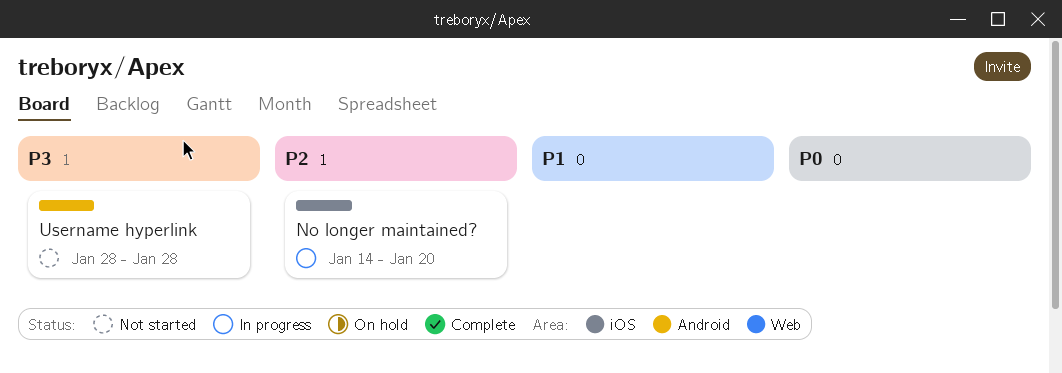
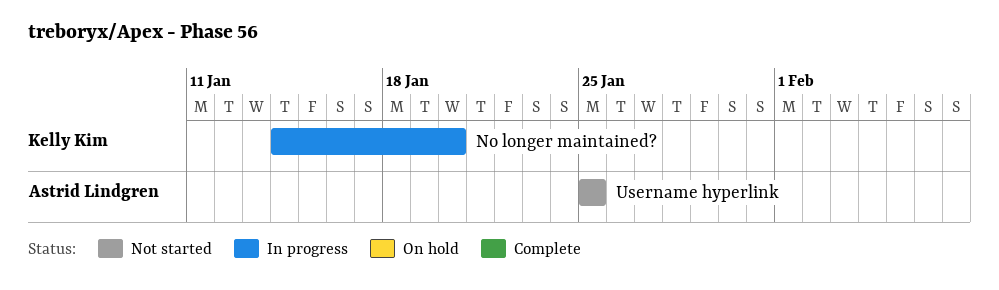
Username hyperlink, start: Jan 28 -> Jan 25
Username hyperlink, due: Jan 28 -> Jan 25

